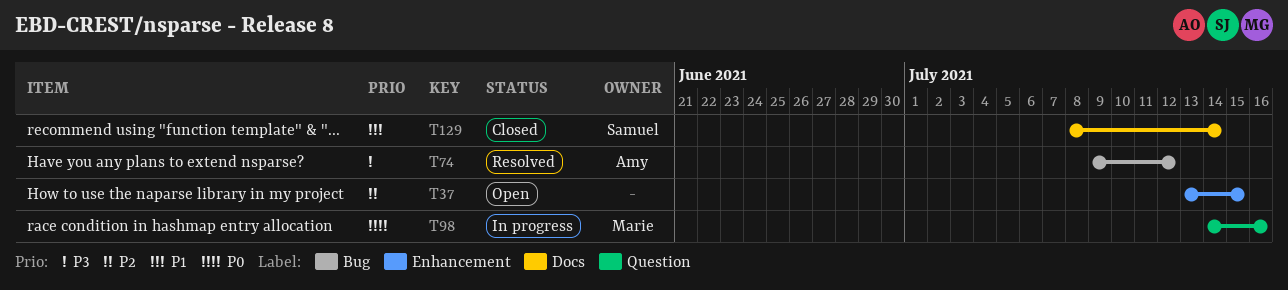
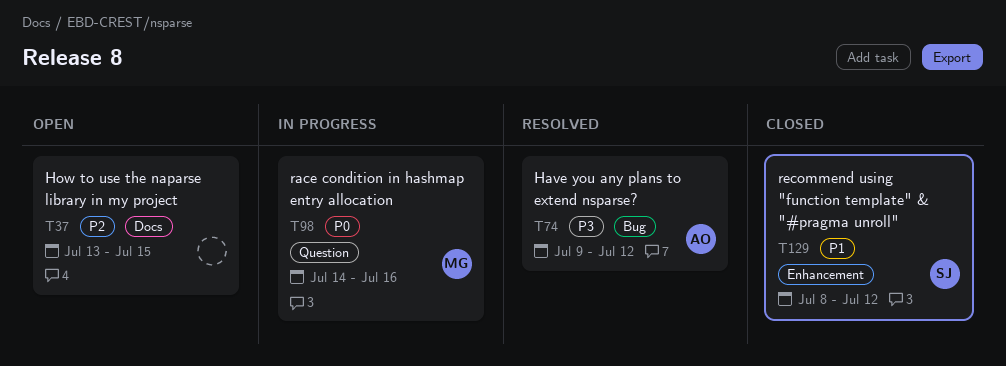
T37, label: Enhancement -> Docs
T129, label: Docs -> Enhancement
T129, due: Jul 14 -> Jul 12

